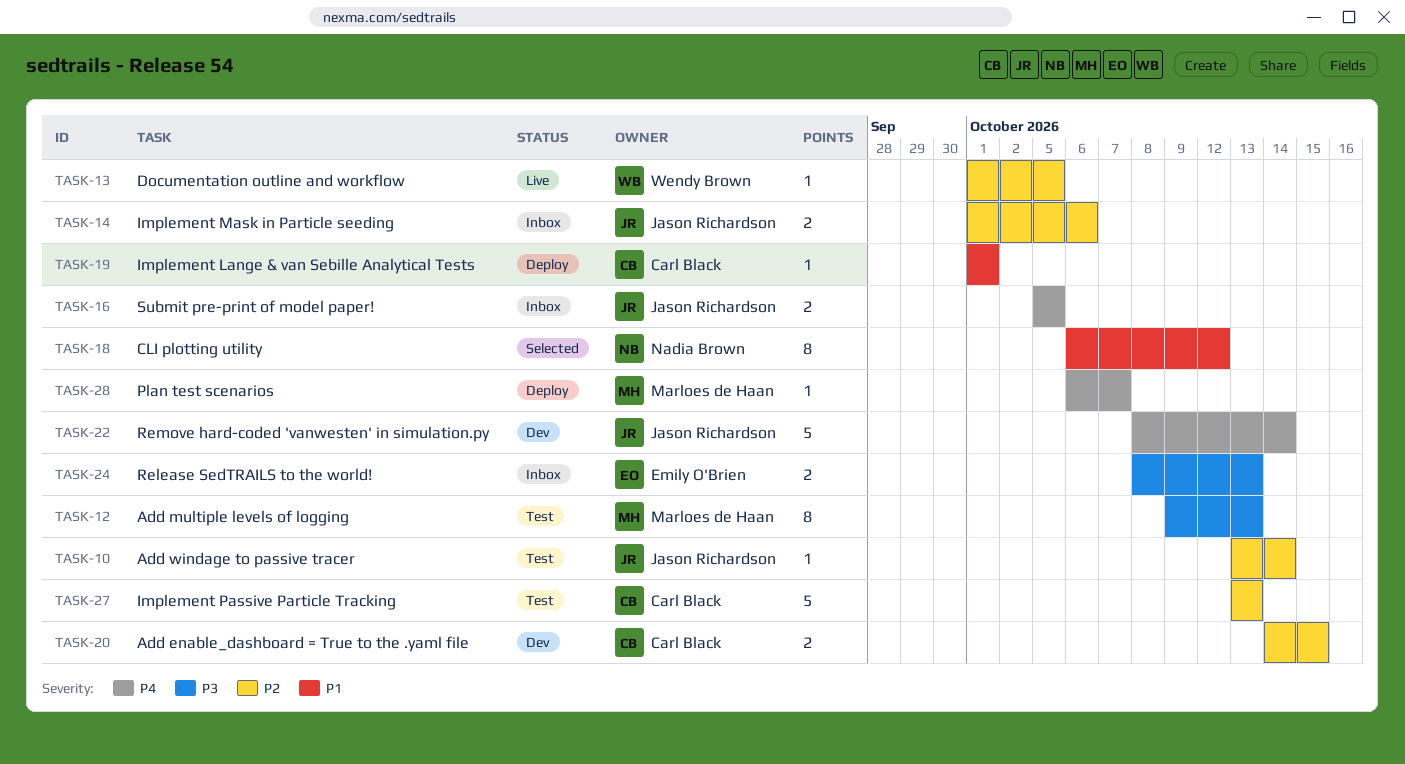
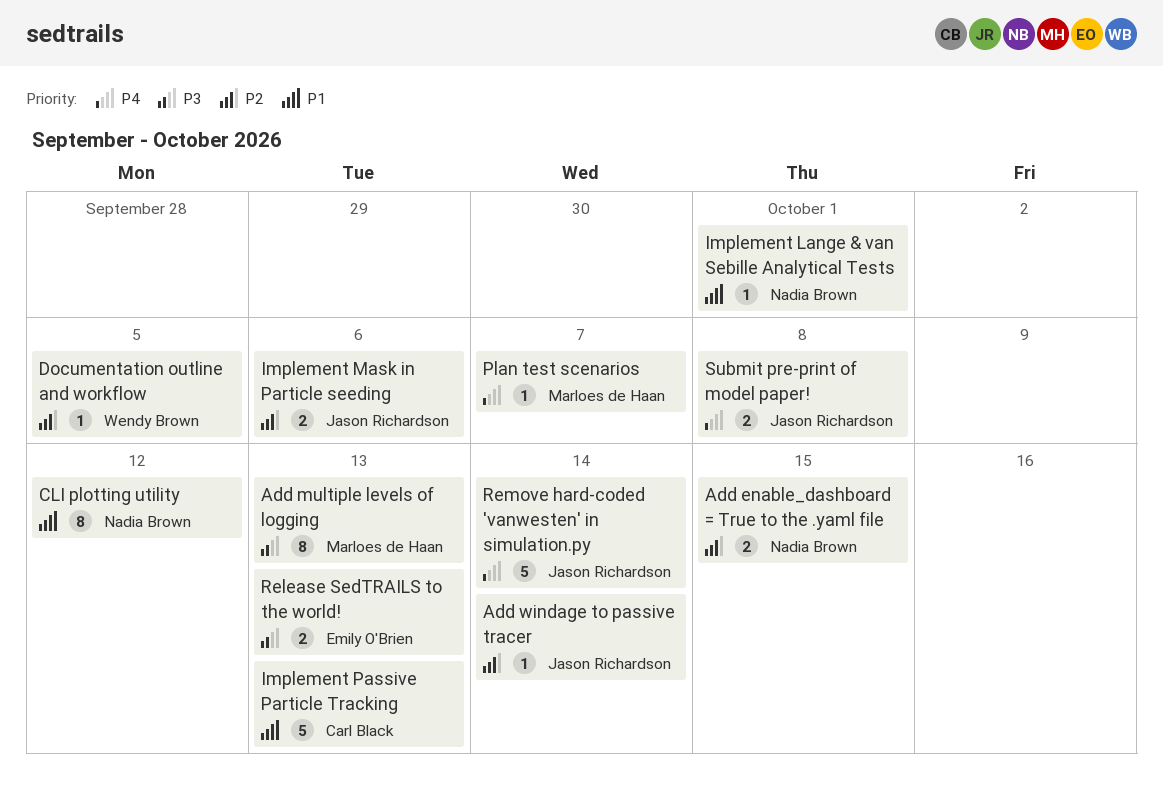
Add enable_dashboard = True to the .yaml file, owner: Carl Black -> Nadia Brown
Implement Lange & van Sebille Analytical Tests, owner: Carl Black -> Nadia Brown
Implement Passive Particle Tracking, priority: P2 -> P1
Submit pre-print of model paper!, due: Oct 5 -> Oct 8

